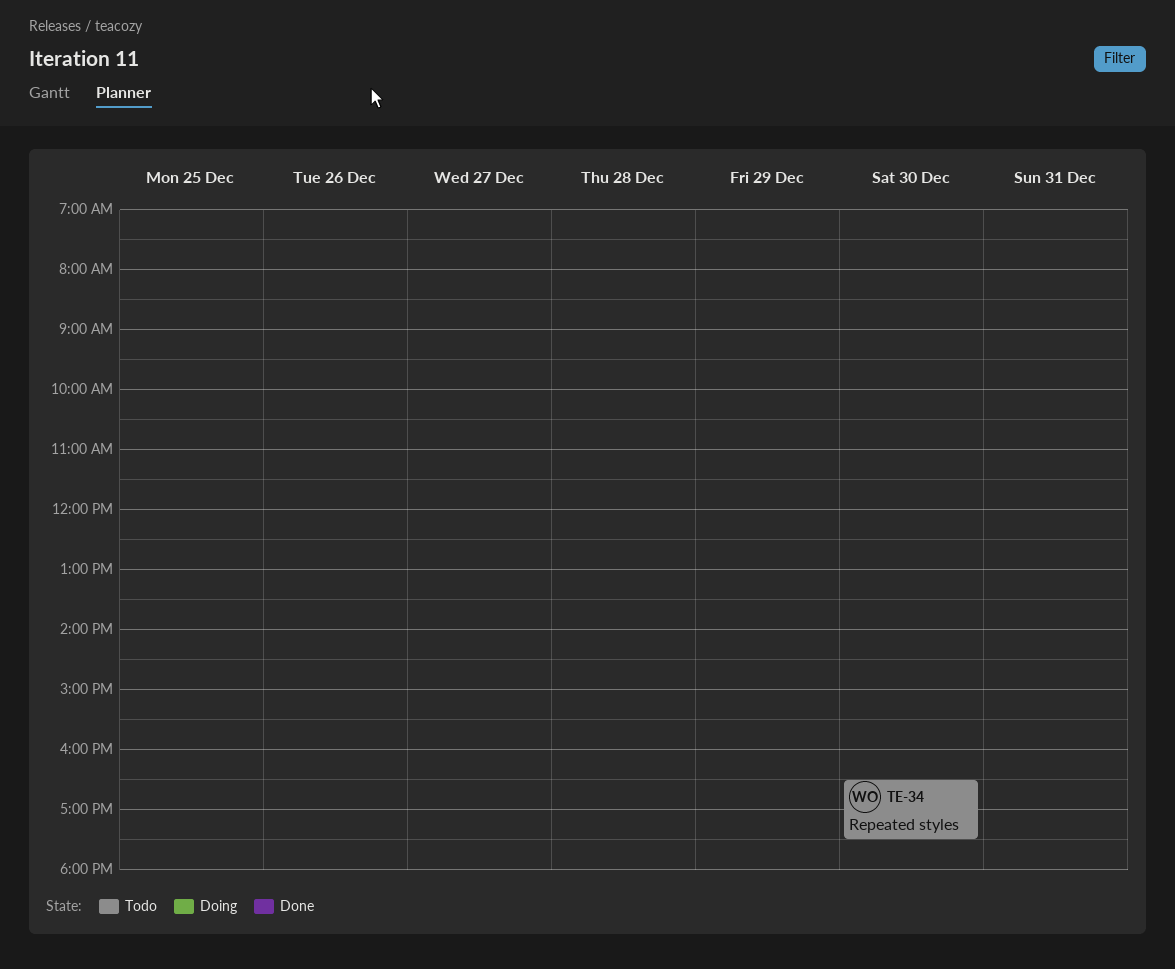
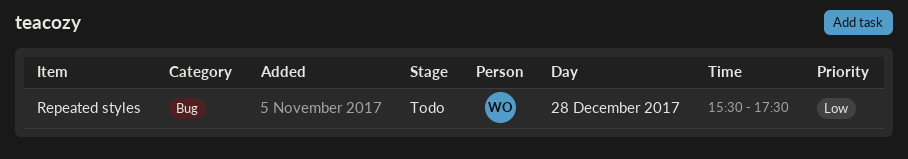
Repeated styles, day: Dec 30 -> Dec 28
Repeated styles, begins: 16:30 -> 15:30

